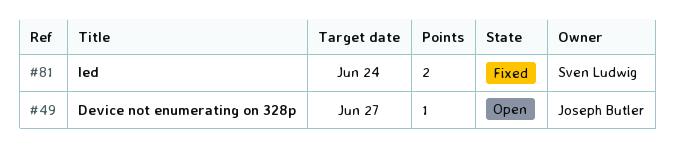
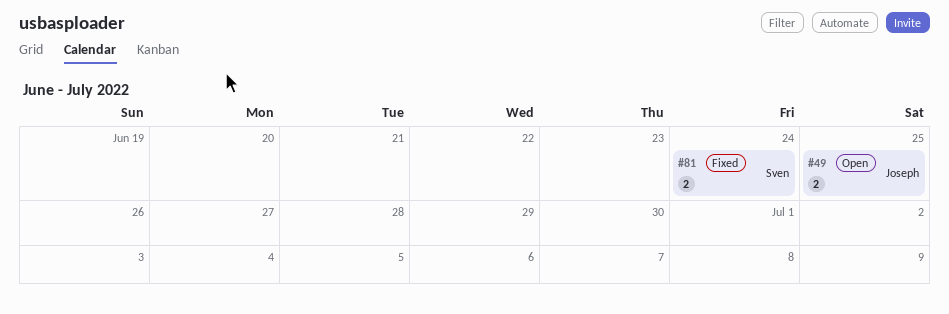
#49, estimate: 1 -> 2
#49, due: Jun 27 -> Jun 25

